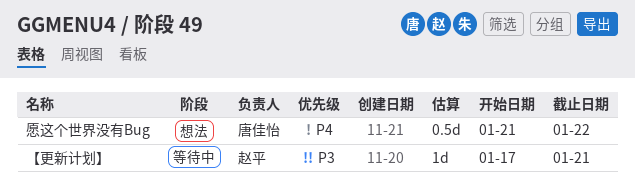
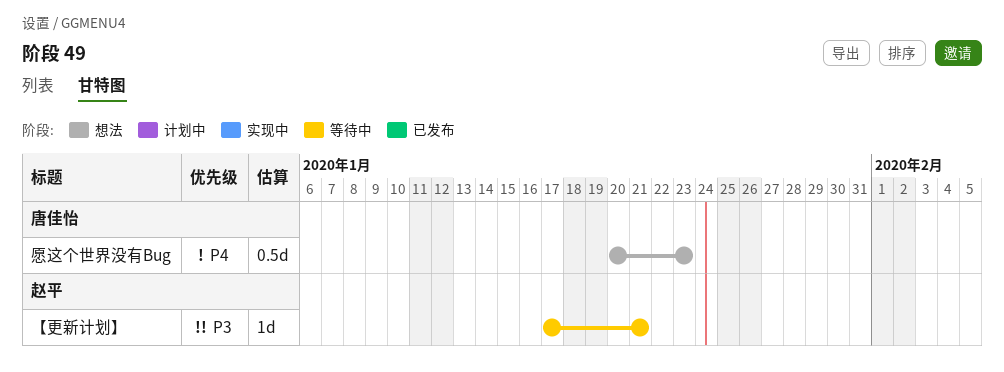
愿这个世界没有Bug, start: Jan 21 -> Jan 20
愿这个世界没有Bug, due: Jan 22 -> Jan 23

